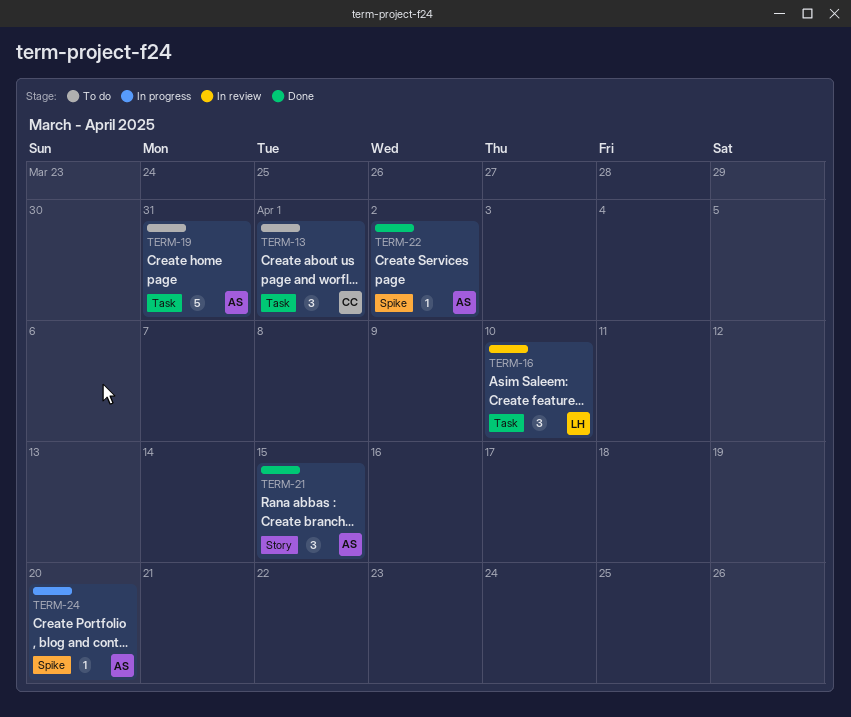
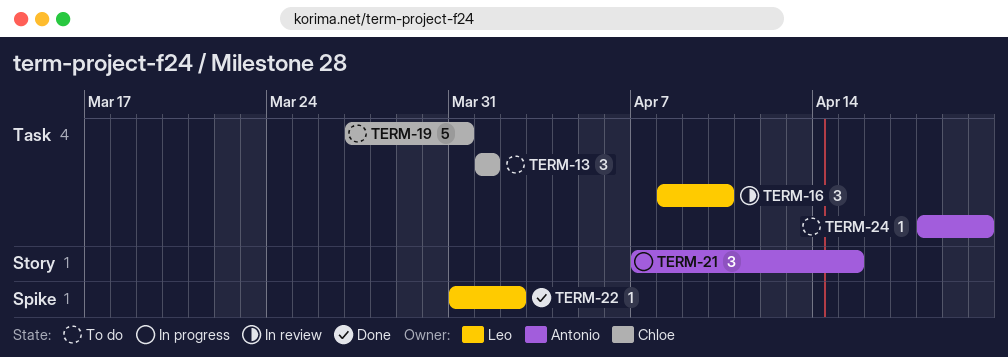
TERM-19, owner: Antonio -> Chloe
TERM-21, status: Done -> In progress
TERM-22, owner: Antonio -> Leo
TERM-24, status: In progress -> To do
TERM-24, label: Spike -> Task

